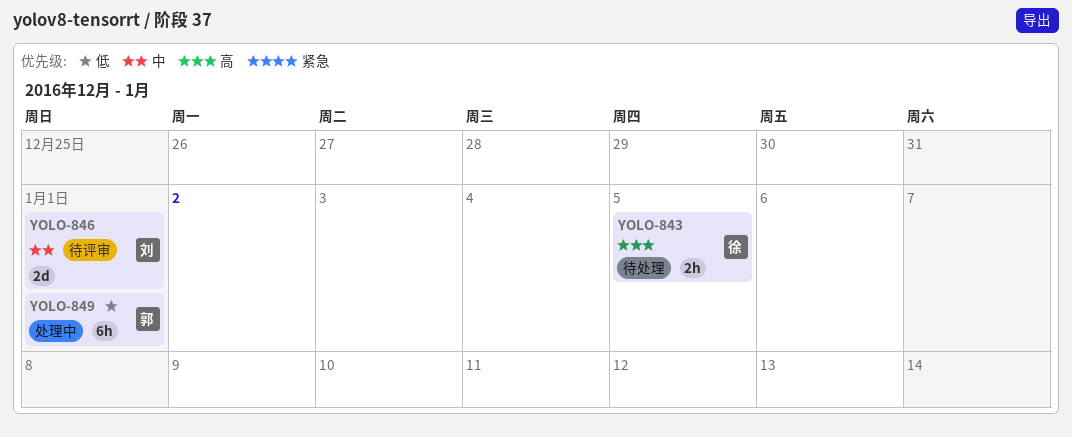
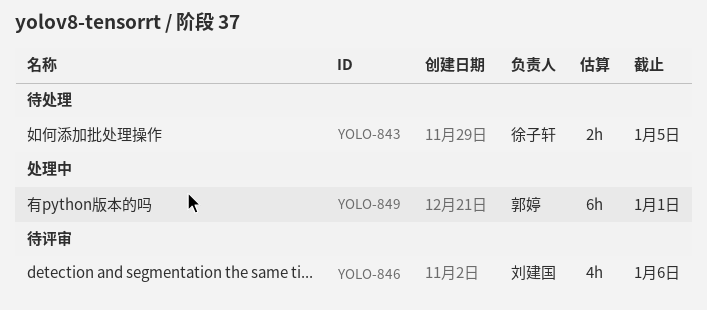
YOLO-846, estimate: 2d -> 4h
YOLO-846, due: Jan 1 -> Jan 6

